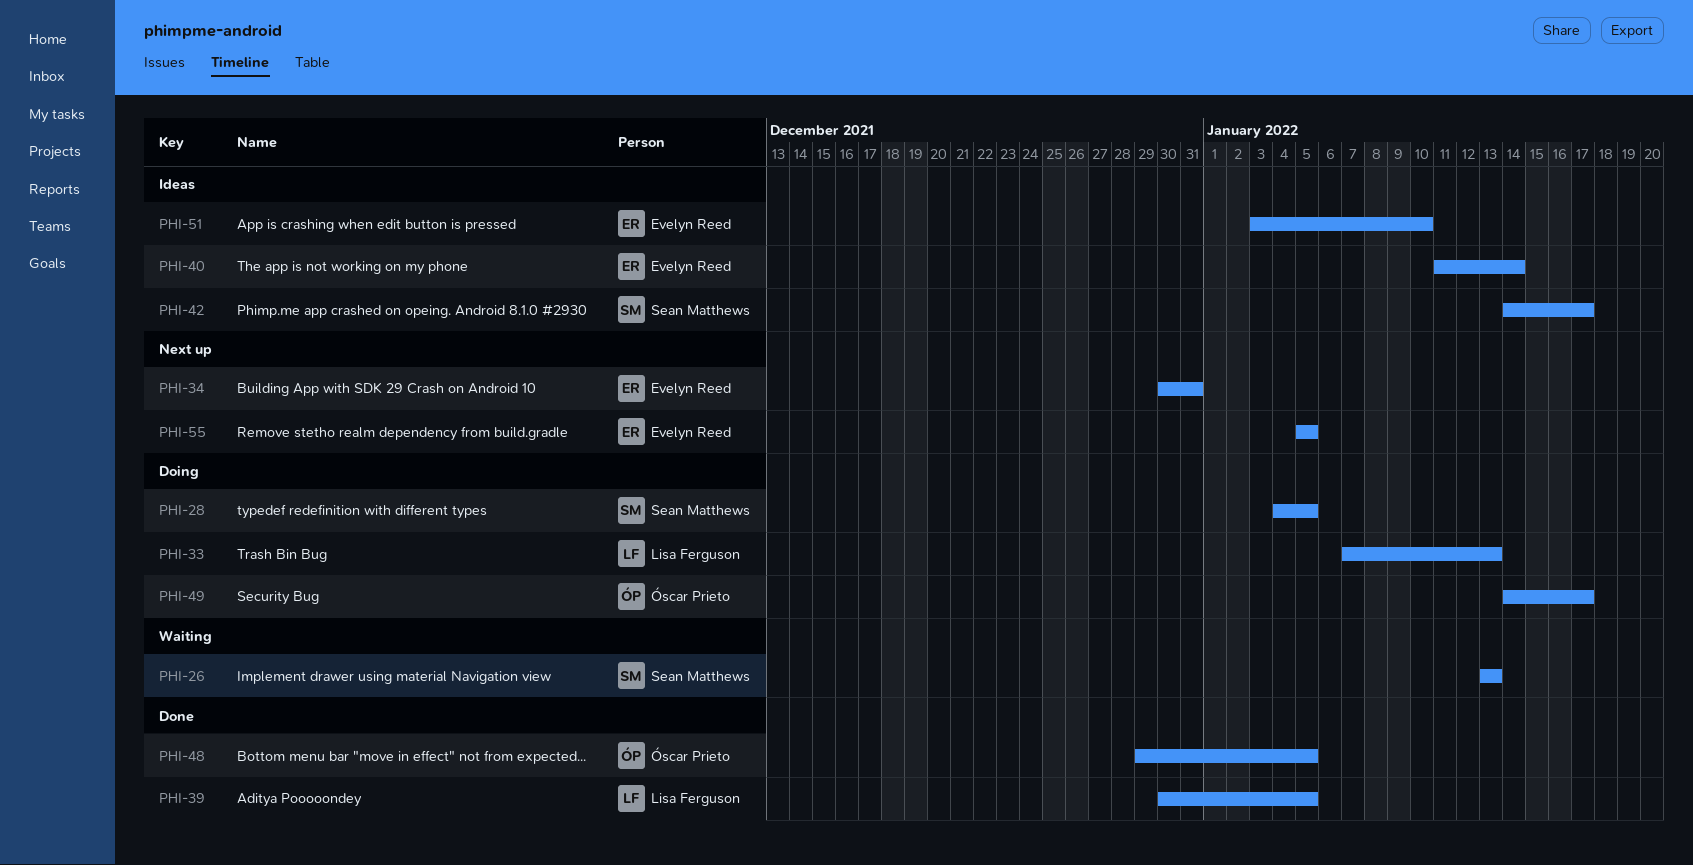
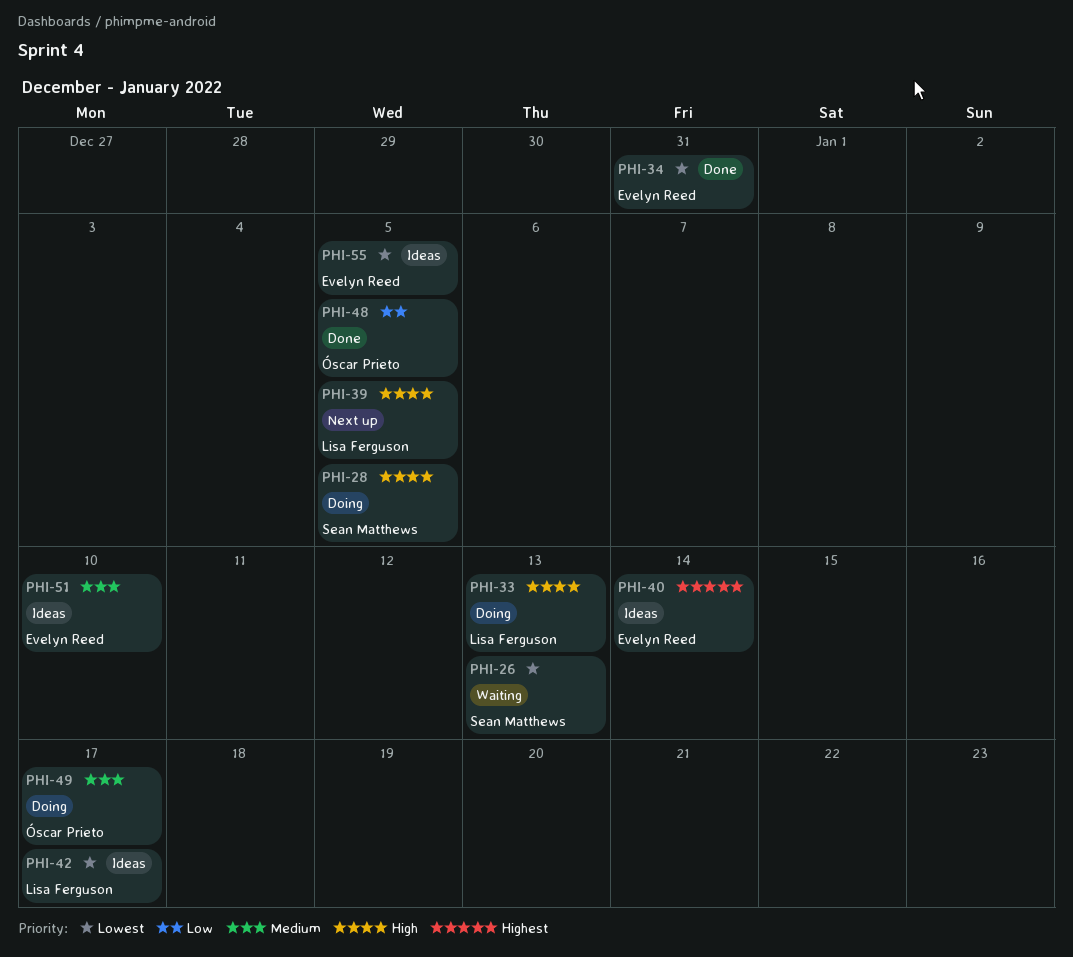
PHI-34, status: Next up -> Done
PHI-39, status: Done -> Next up
PHI-42, owner: Sean Matthews -> Lisa Ferguson
PHI-55, status: Next up -> Ideas

